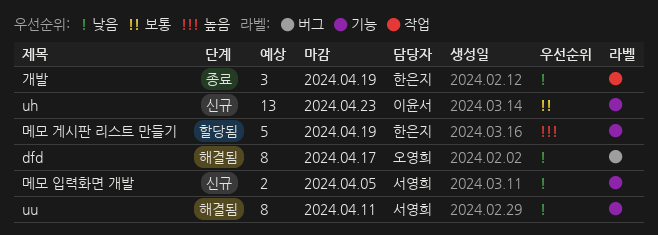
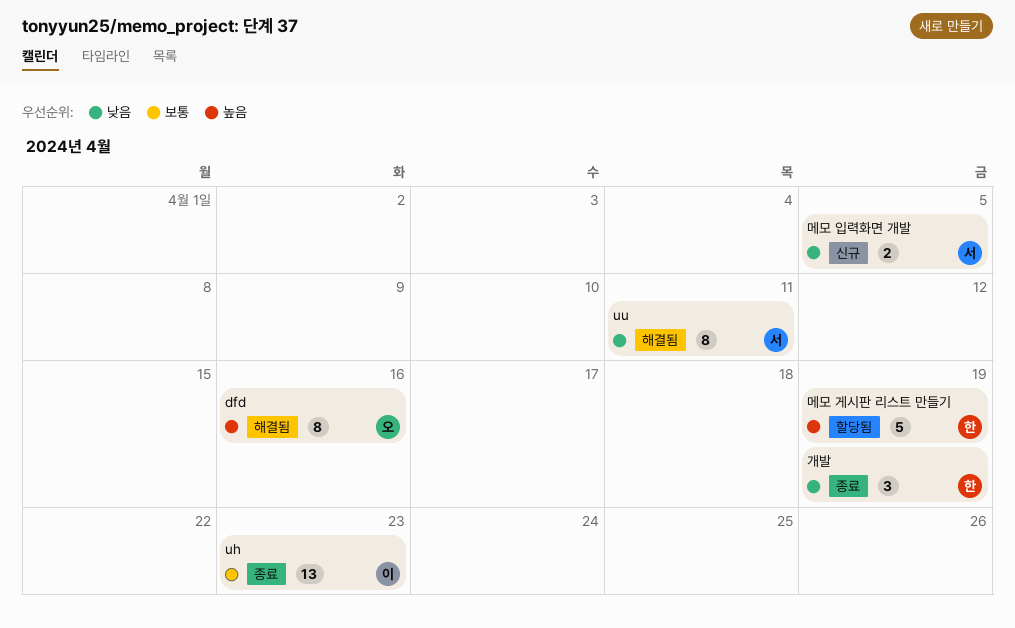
dfd, priority: 낮음 -> 높음
dfd, due: Apr 17 -> Apr 16
uh, status: 신규 -> 종료

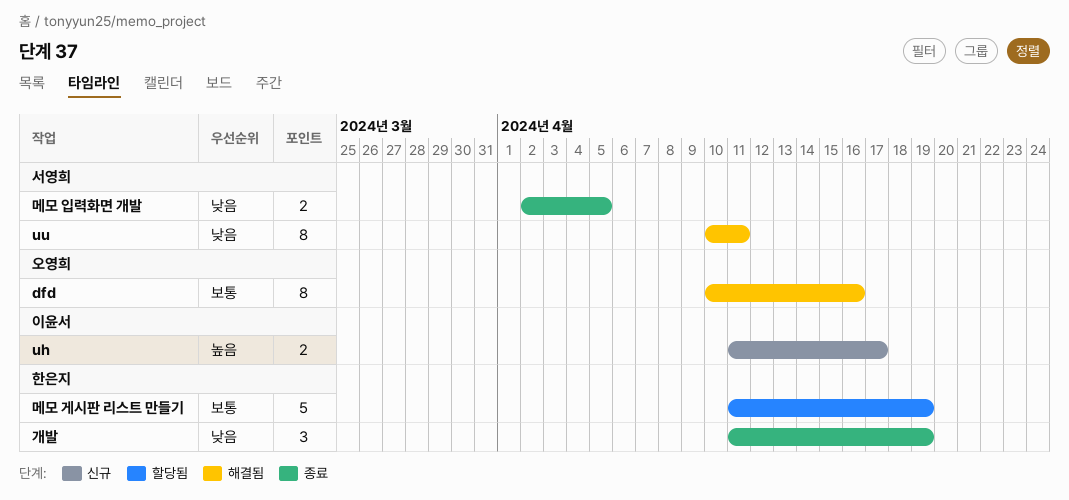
dfd, priority: 높음 -> 보통
uh, status: 종료 -> 신규
uh, priority: 보통 -> 높음
uh, estimate: 13 -> 2
uh, due: Apr 23 -> Apr 17
메모 게시판 리스트 만들기, priority: 높음 -> 보통
메모 입력화면 개발, status: 신규 -> 종료

